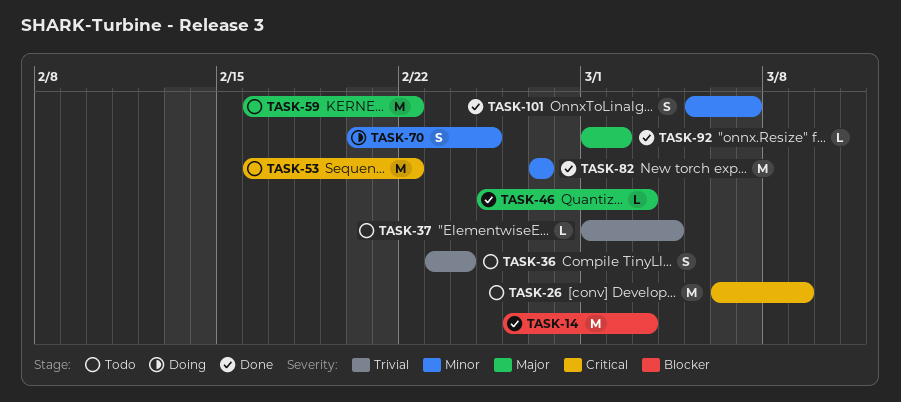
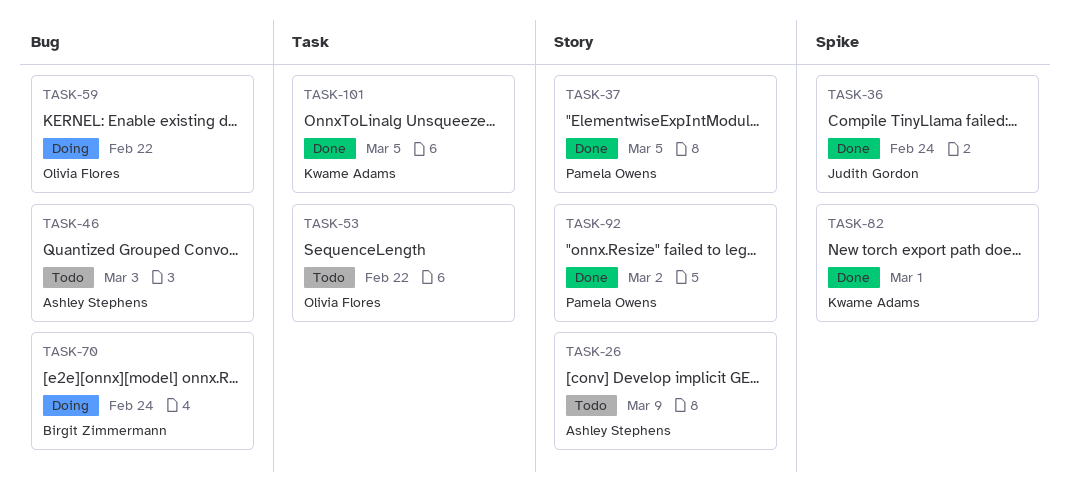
TASK-14: present -> none
TASK-36, status: Todo -> Done
TASK-37, status: Todo -> Done
TASK-37, due: Mar 4 -> Mar 5
TASK-46, status: Done -> Todo
TASK-59, status: Todo -> Doing
TASK-70, due: Feb 25 -> Feb 24
TASK-82, due: Feb 27 -> Mar 1
TASK-101, due: Mar 7 -> Mar 5

